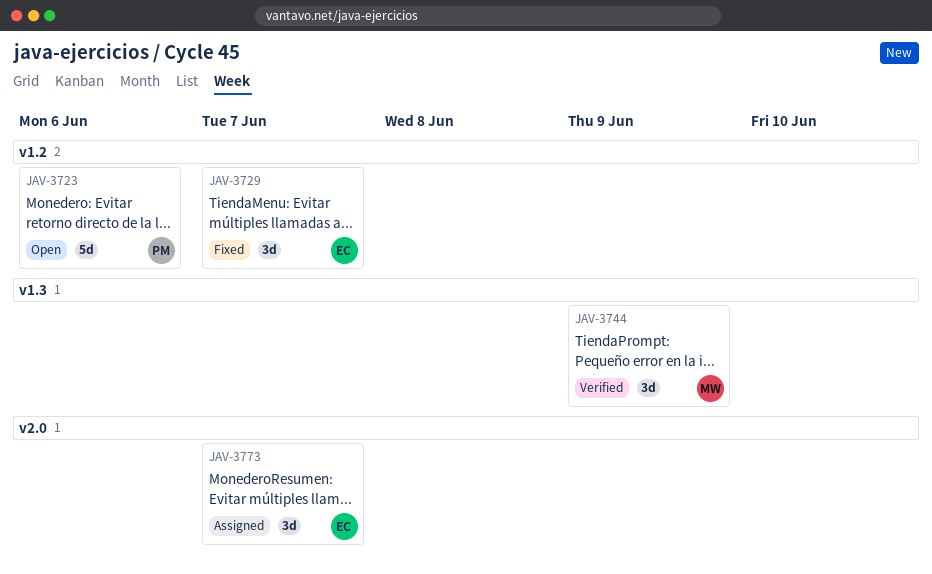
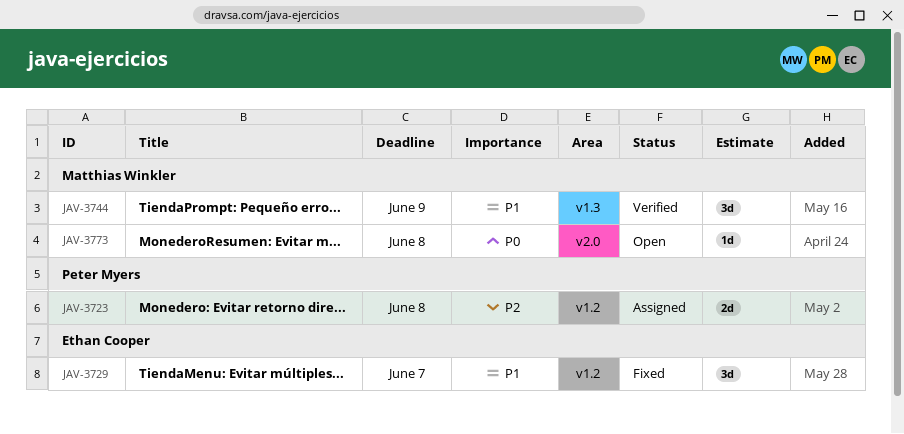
JAV-3723, status: Open -> Assigned
JAV-3723, estimate: 5d -> 2d
JAV-3723, due: Jun 6 -> Jun 8
JAV-3773, status: Assigned -> Open
JAV-3773, owner: Ethan Cooper -> Matthias Winkler
JAV-3773, estimate: 3d -> 1d
JAV-3773, due: Jun 7 -> Jun 8

